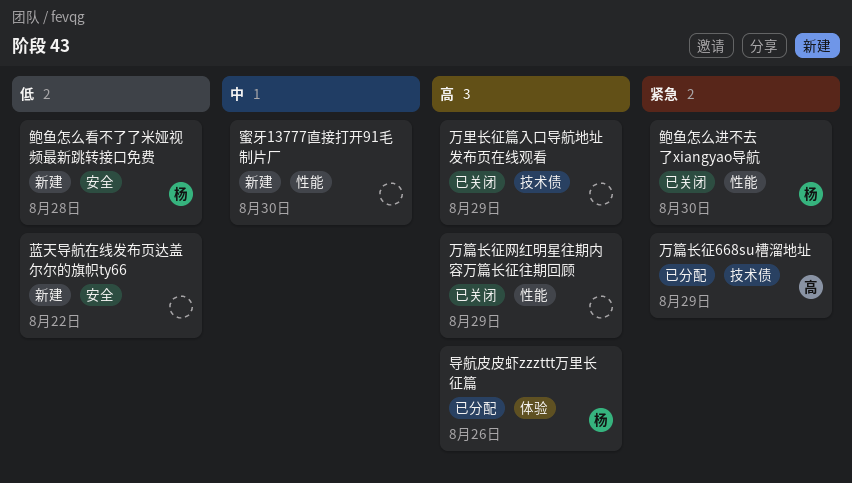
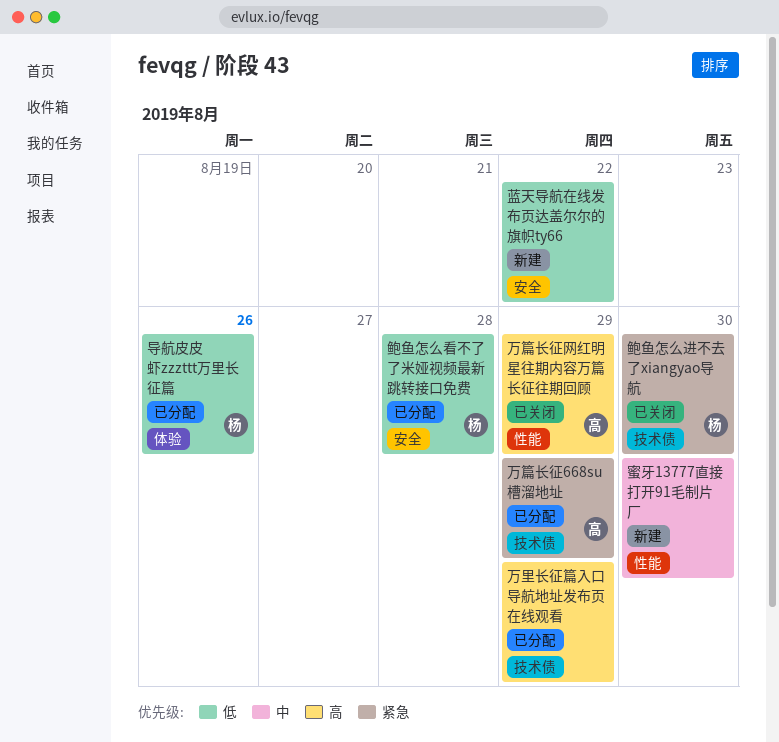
万篇长征网红明星往期内容万篇长征往期回顾, owner: none -> 高
万里长征篇入口导航地址发布页在线观看, status: 已关闭 -> 已分配
导航皮皮虾zzzttt万里长征篇, priority: 高 -> 低
鲍鱼怎么看不了了米娅视频最新跳转接口免费, status: 新建 -> 已分配
鲍鱼怎么进不去了xiangyao导航, label: 性能 -> 技术债

